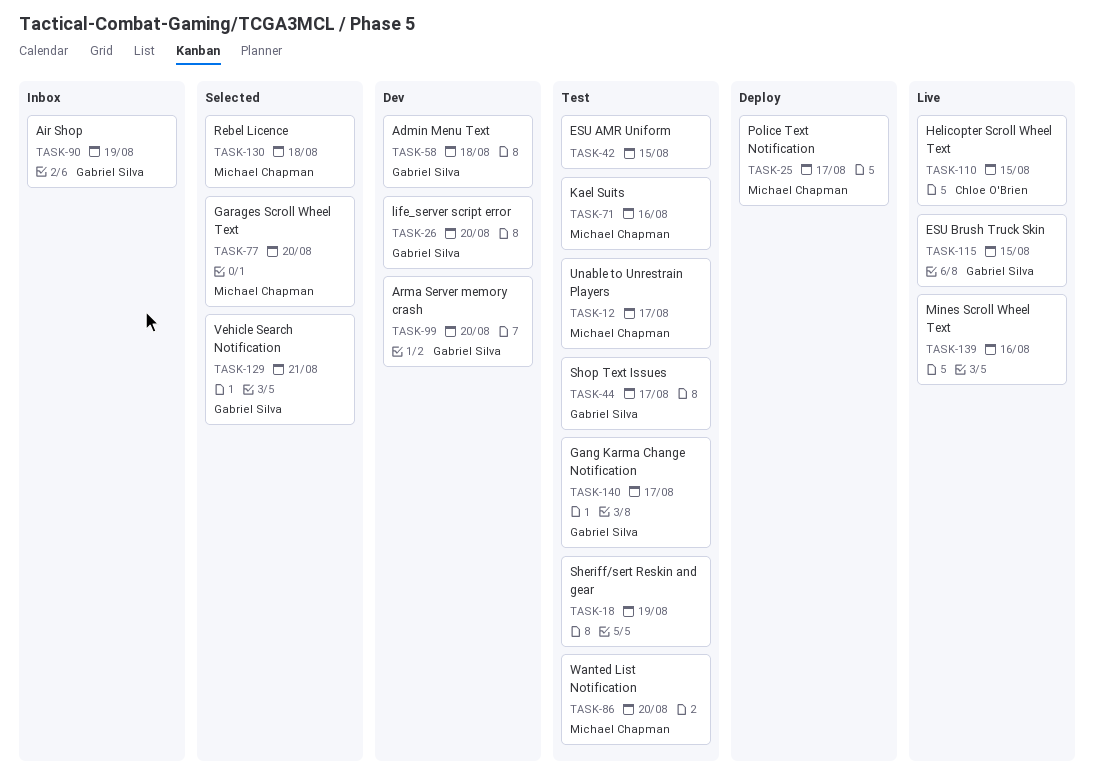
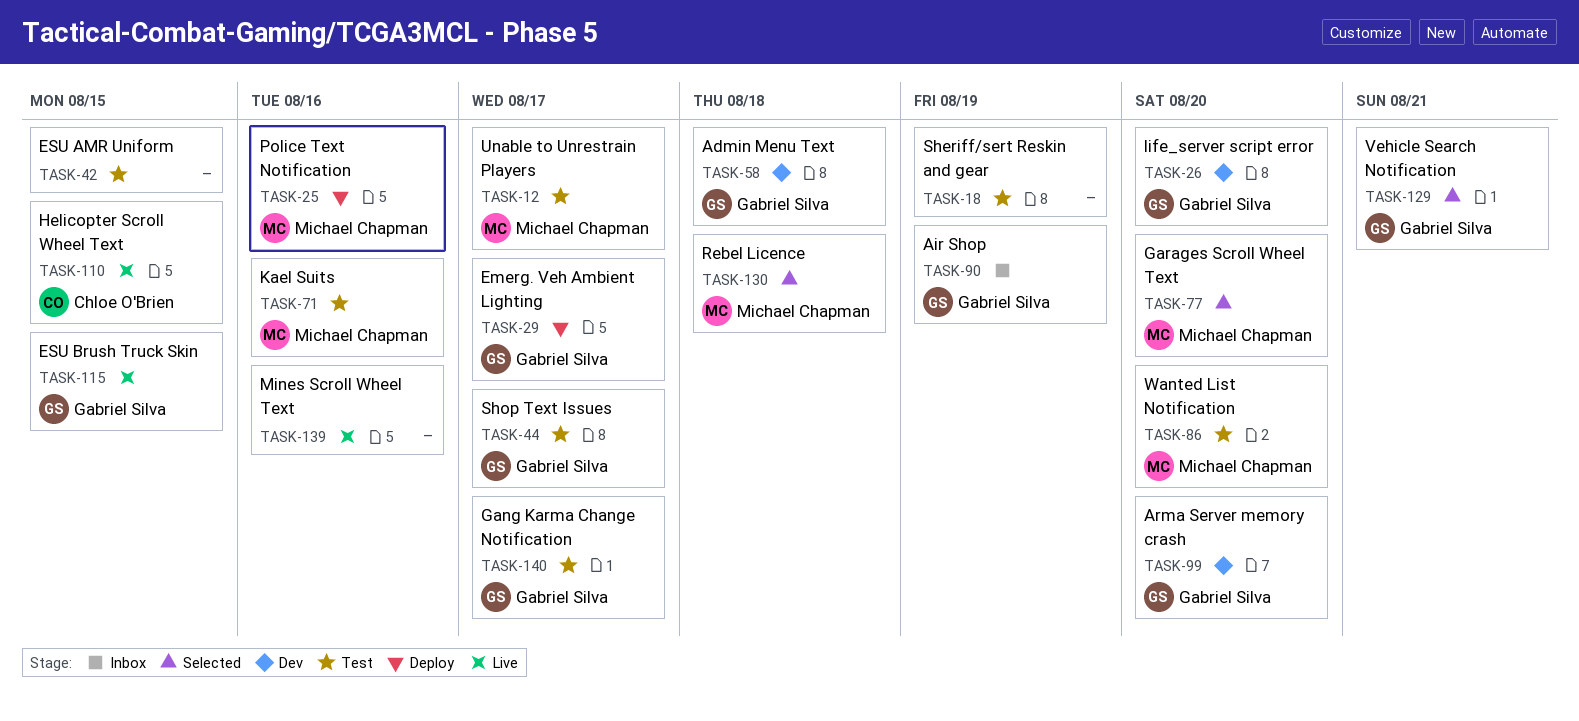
TASK-25, due: Aug 17 -> Aug 16
TASK-29: none -> present

